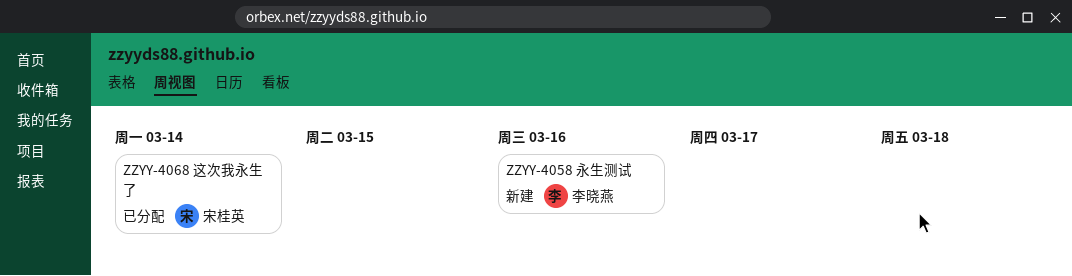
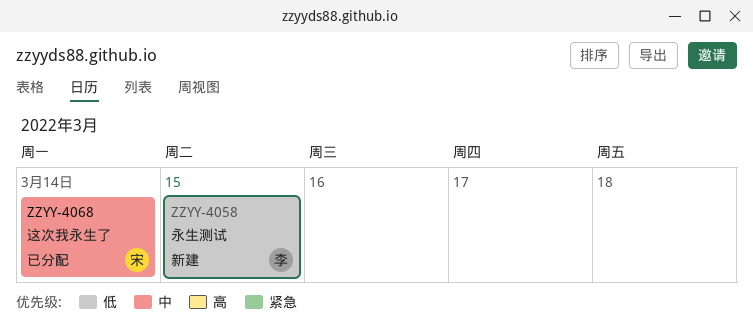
ZZYY-4058, due: Mar 16 -> Mar 15

